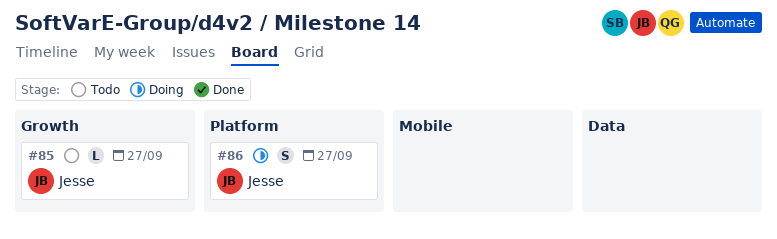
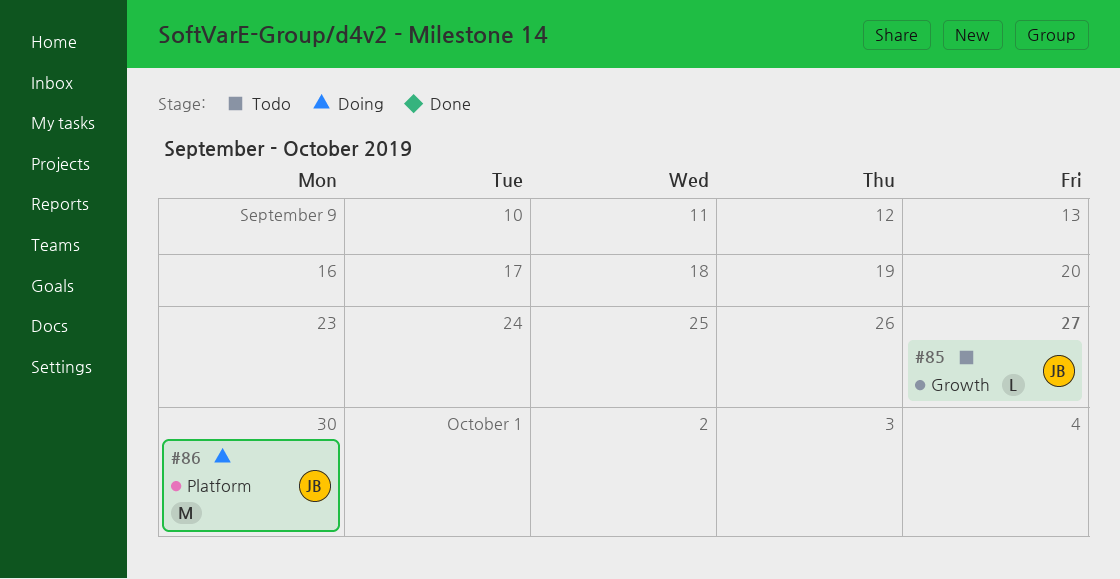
#86, estimate: S -> M
#86, due: Sep 27 -> Sep 30

